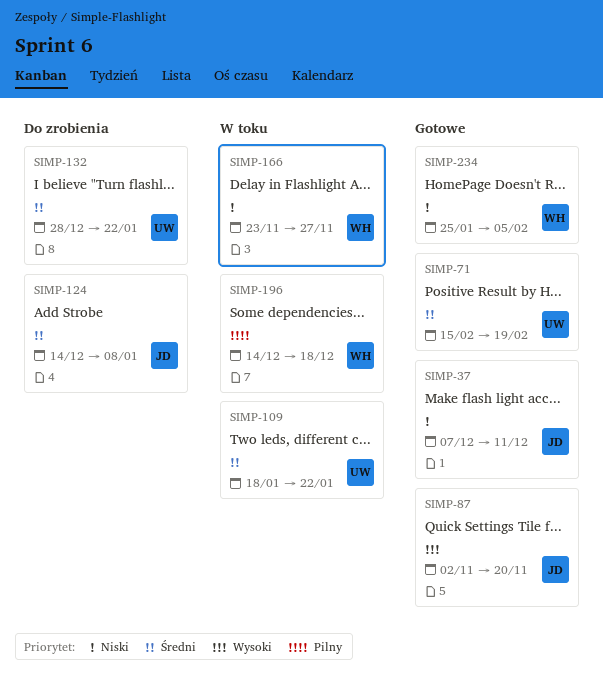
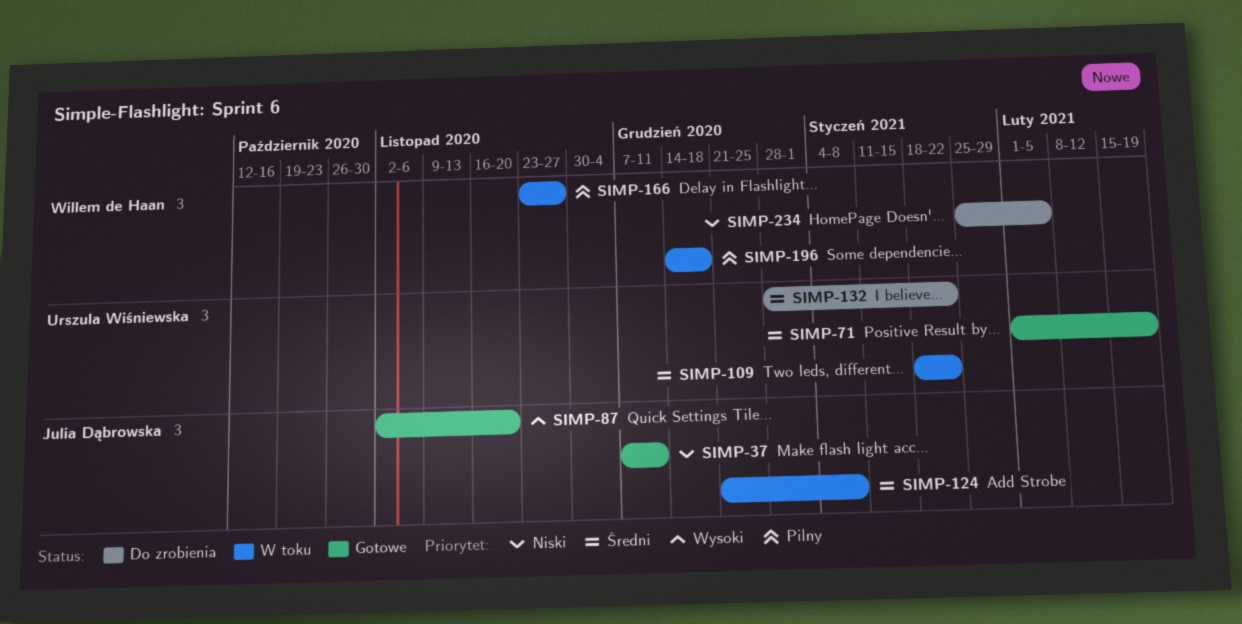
SIMP-71, start: Feb 15 -> Feb 1
SIMP-124, status: Do zrobienia -> W toku
SIMP-124, start: Dec 14 -> Dec 21
SIMP-166, priority: Niski -> Pilny
SIMP-234, status: Gotowe -> Do zrobienia

